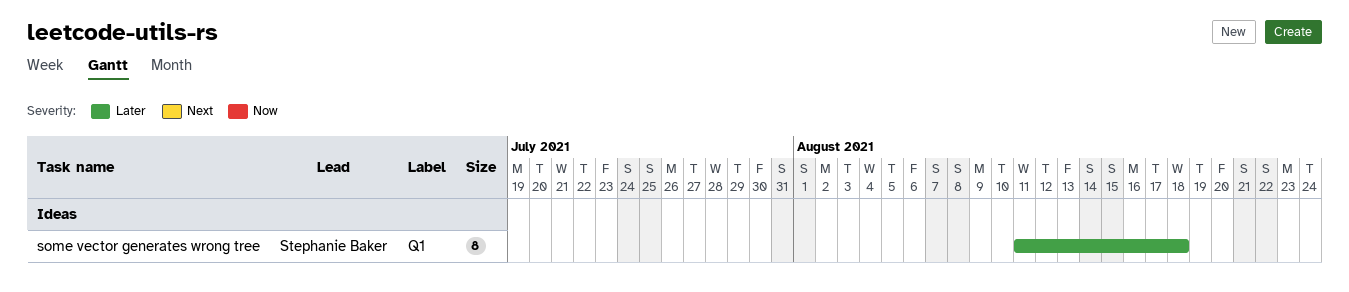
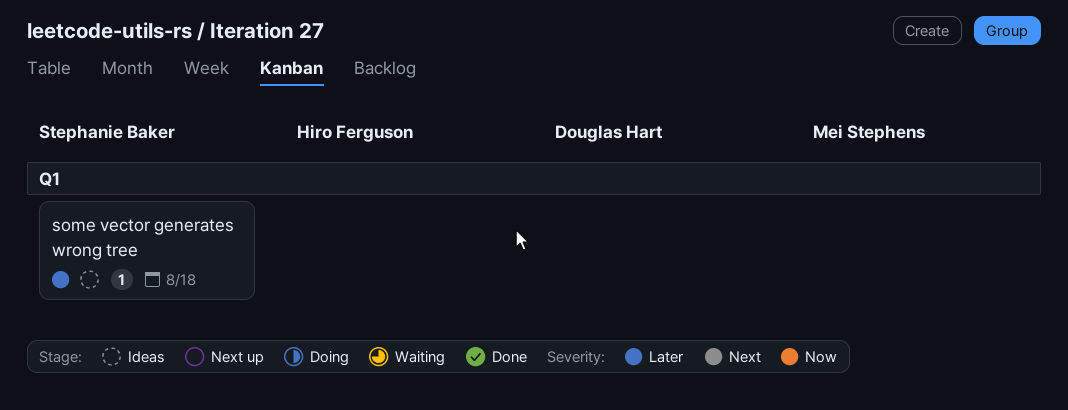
some vector generates wrong tree, estimate: 8 -> 1

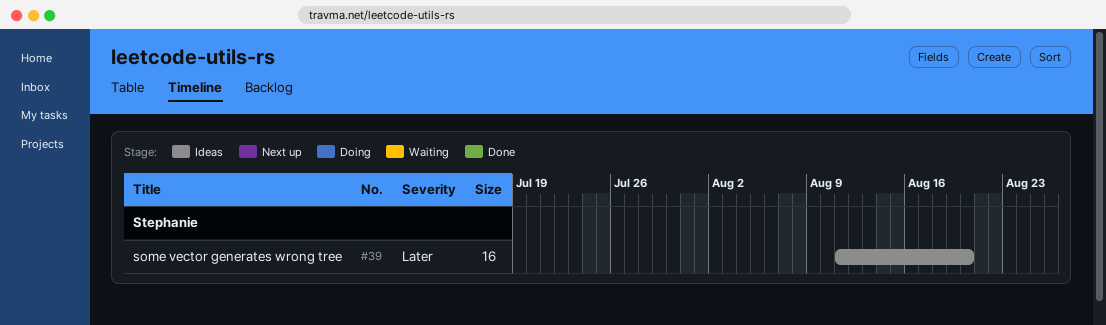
some vector generates wrong tree, estimate: 1 -> 16
some vector generates wrong tree, due: Aug 18 -> Aug 20

